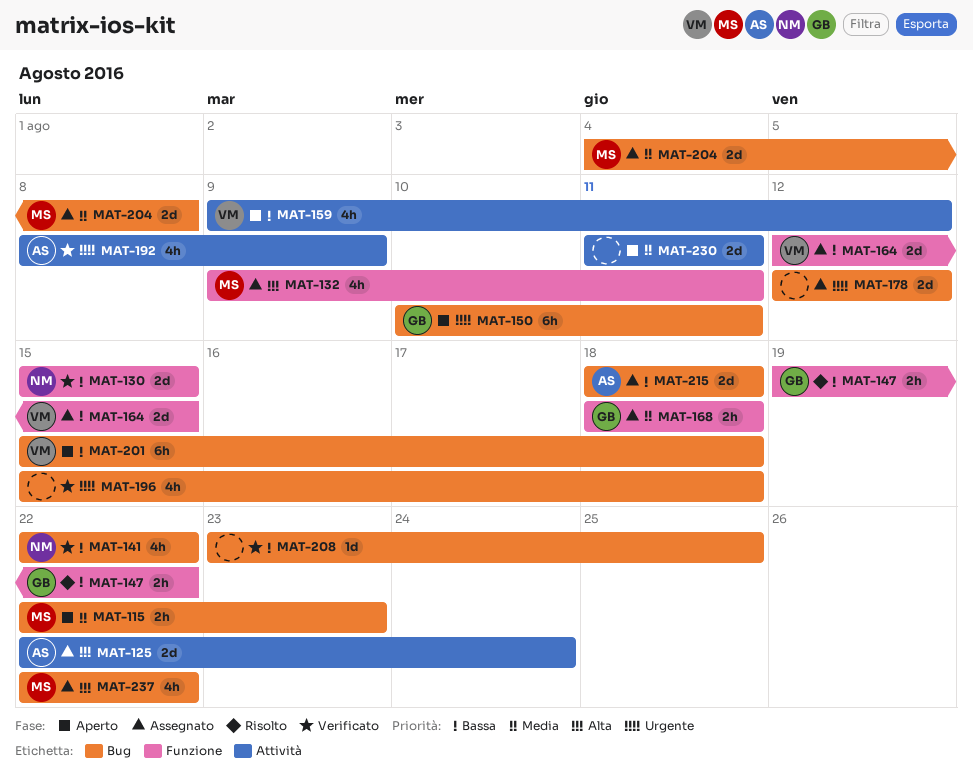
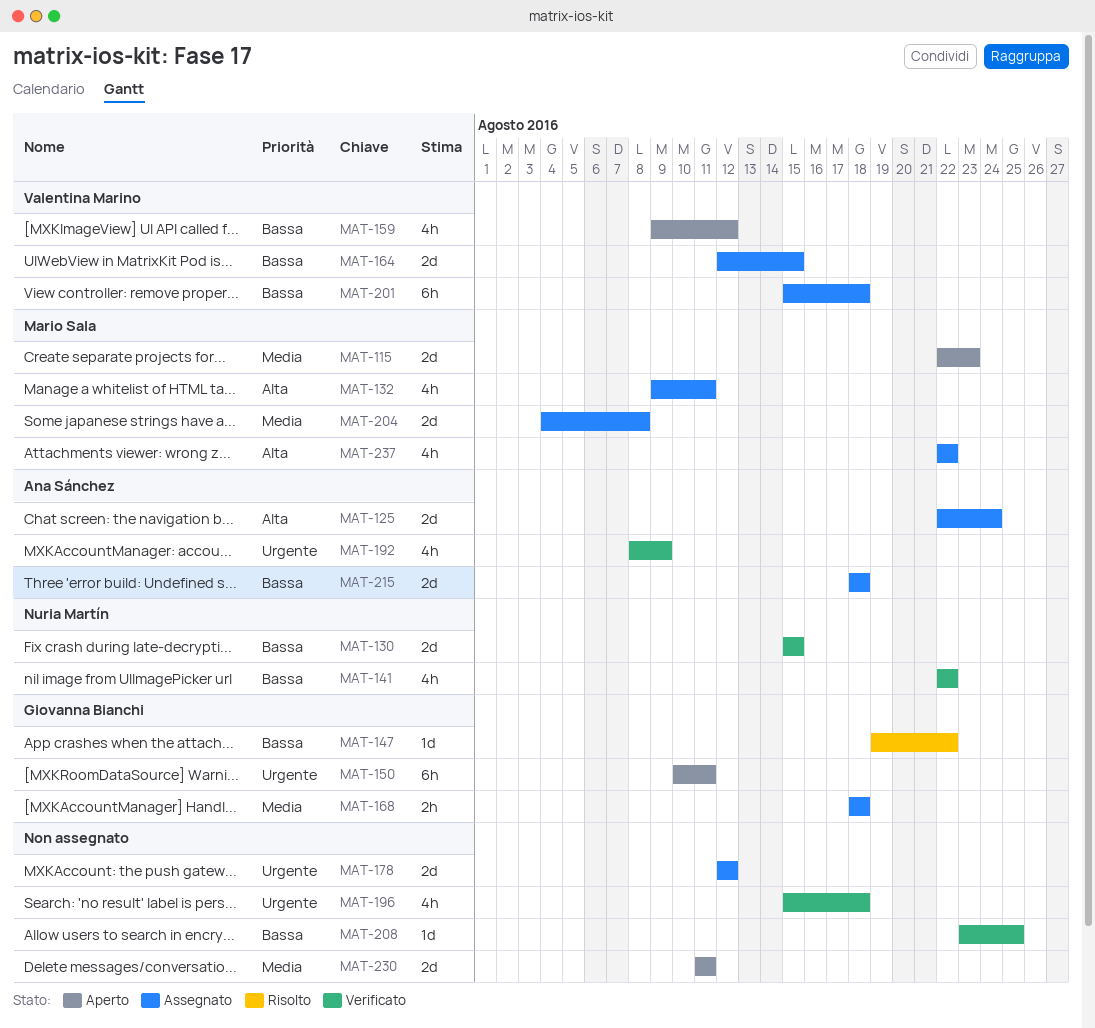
MAT-115, estimate: 2h -> 2d
MAT-147, estimate: 2h -> 1d
MAT-201, status: Aperto -> Assegnato

